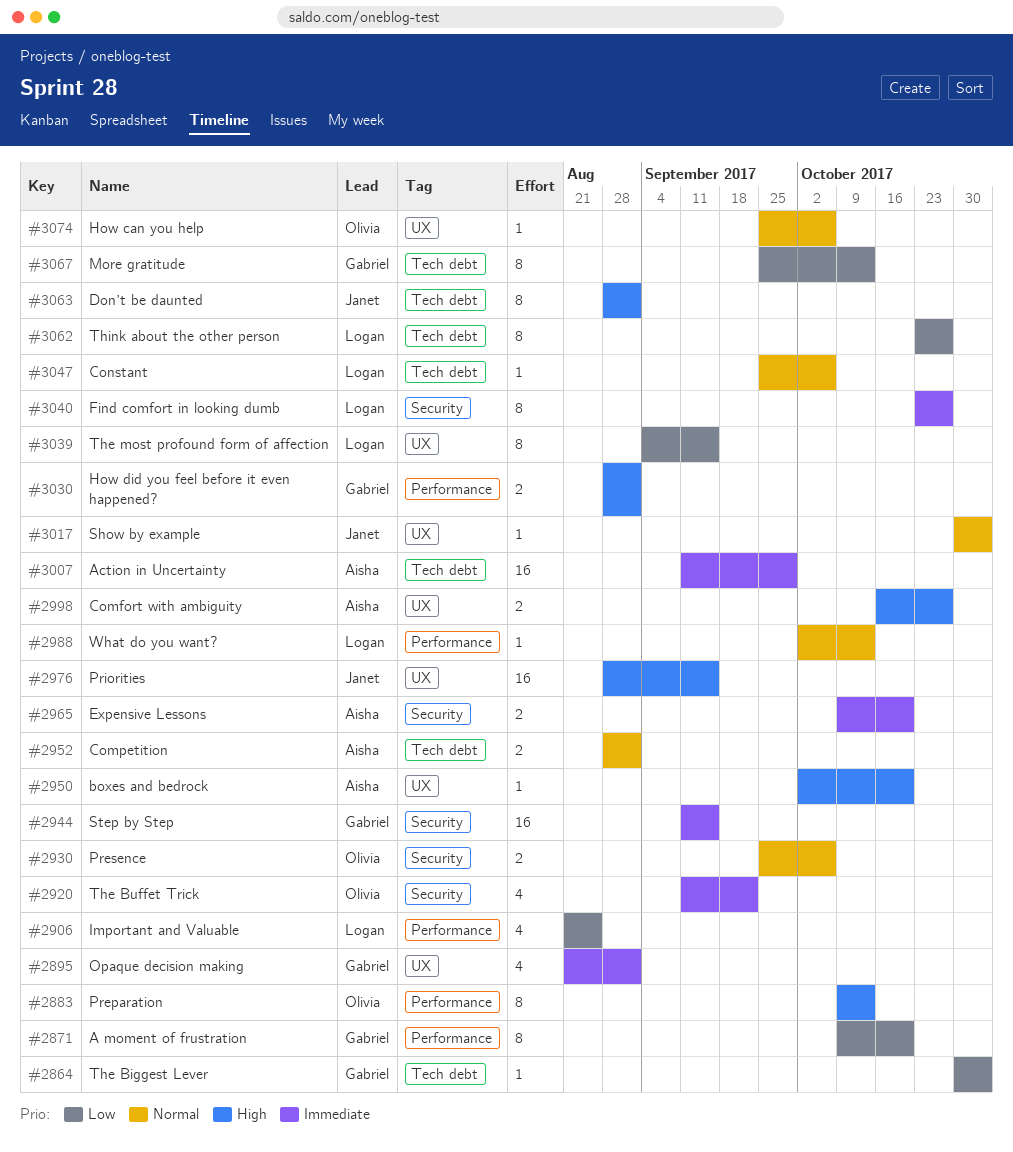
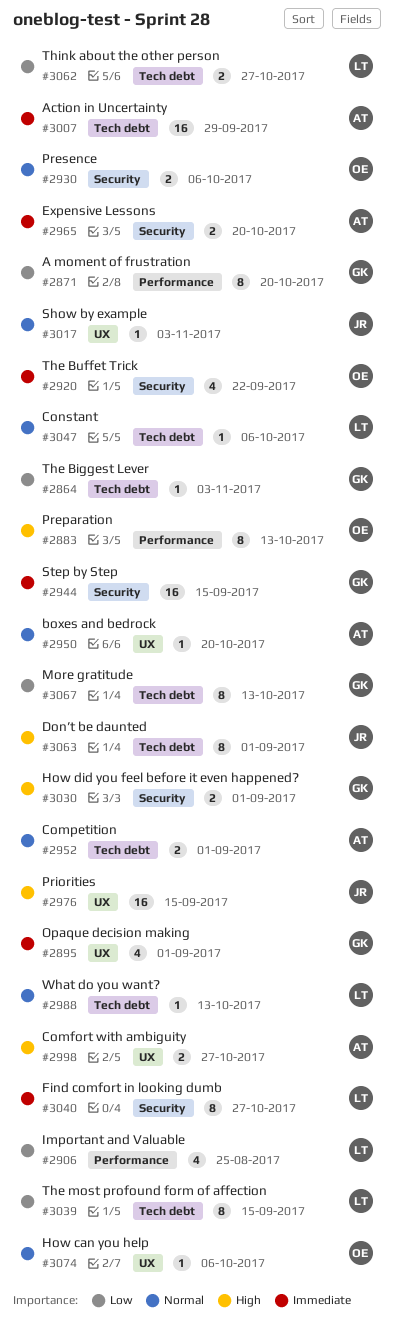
#2950, priority: High -> Normal
#2988, label: Performance -> Tech debt
#3030, label: Performance -> Security
#3039, label: UX -> Tech debt
#3062, estimate: 8 -> 2

